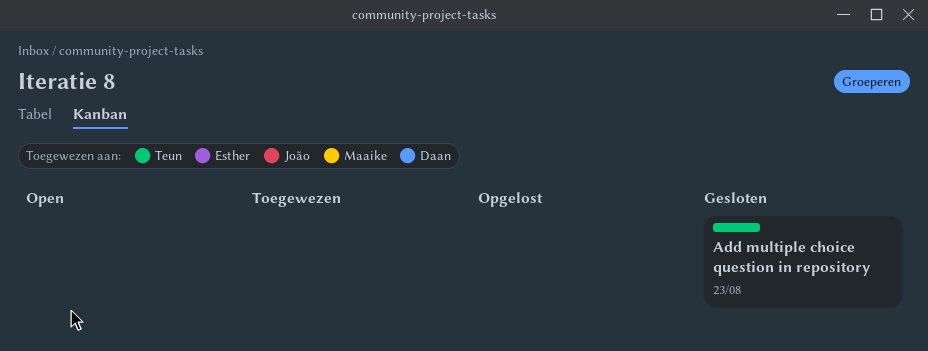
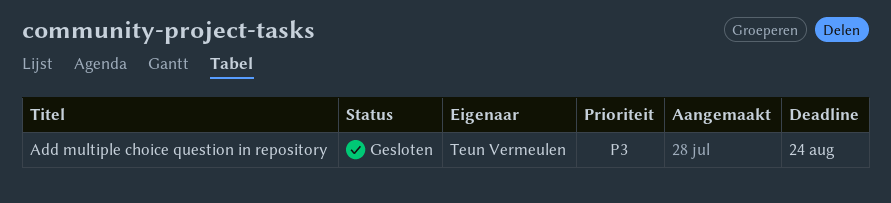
Add multiple choice question in repository, due: Aug 23 -> Aug 24

